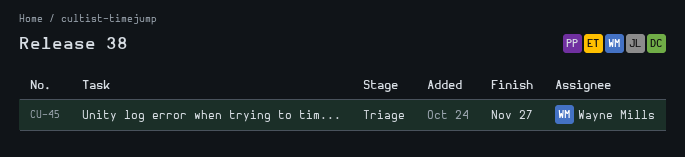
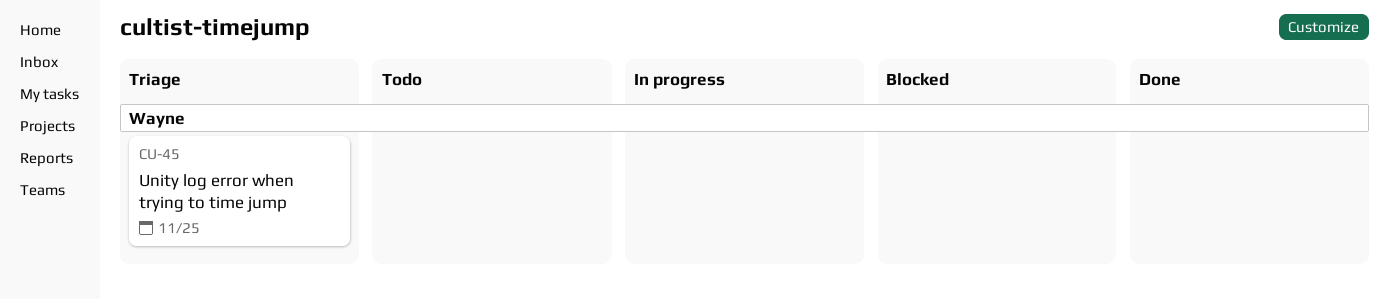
CU-45, due: Nov 27 -> Nov 25

